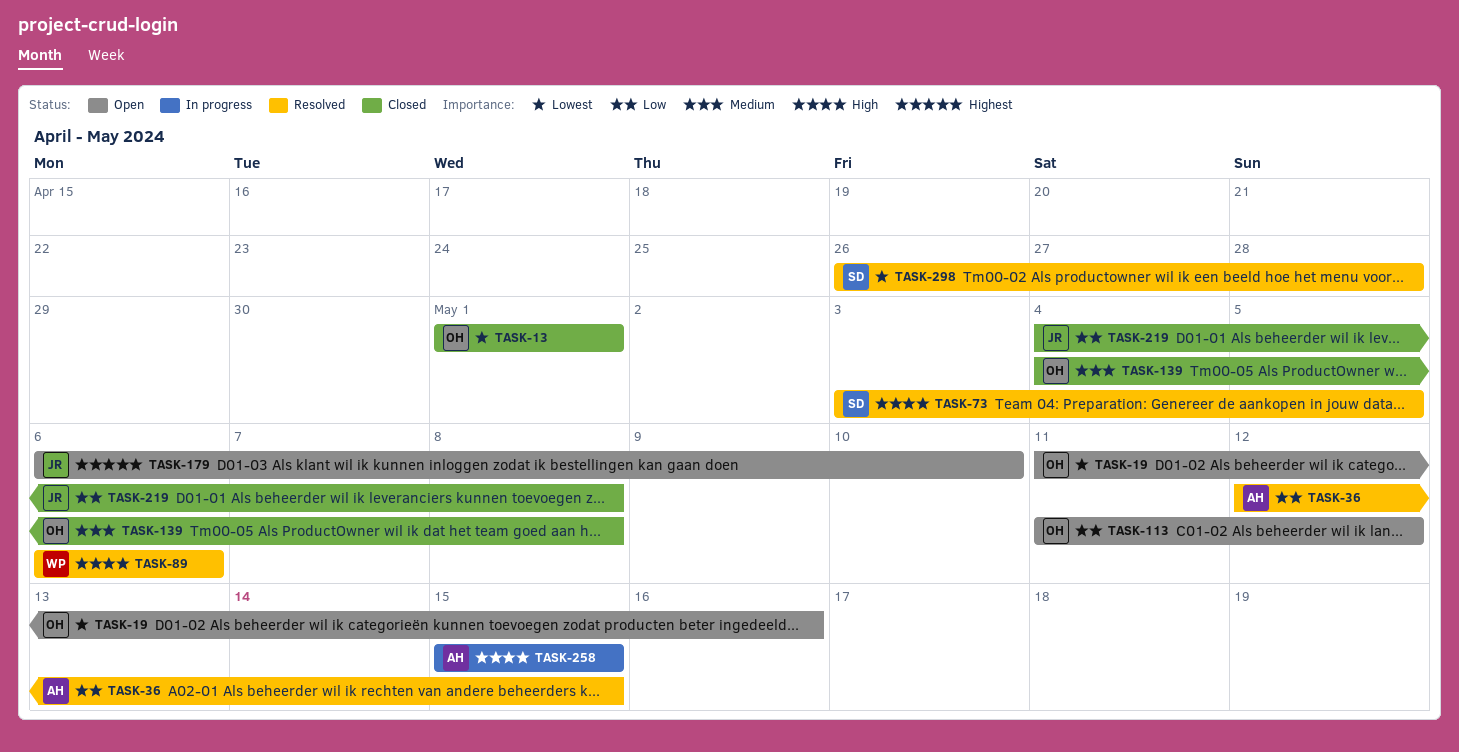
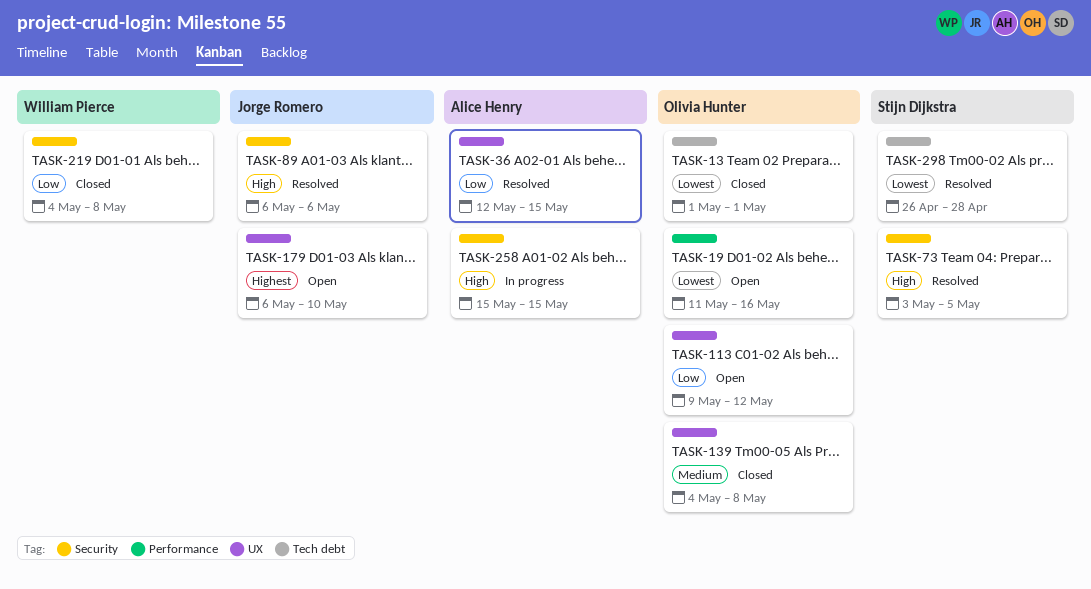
TASK-89, owner: William Pierce -> Jorge Romero
TASK-113, start: May 11 -> May 9
TASK-219, owner: Jorge Romero -> William Pierce

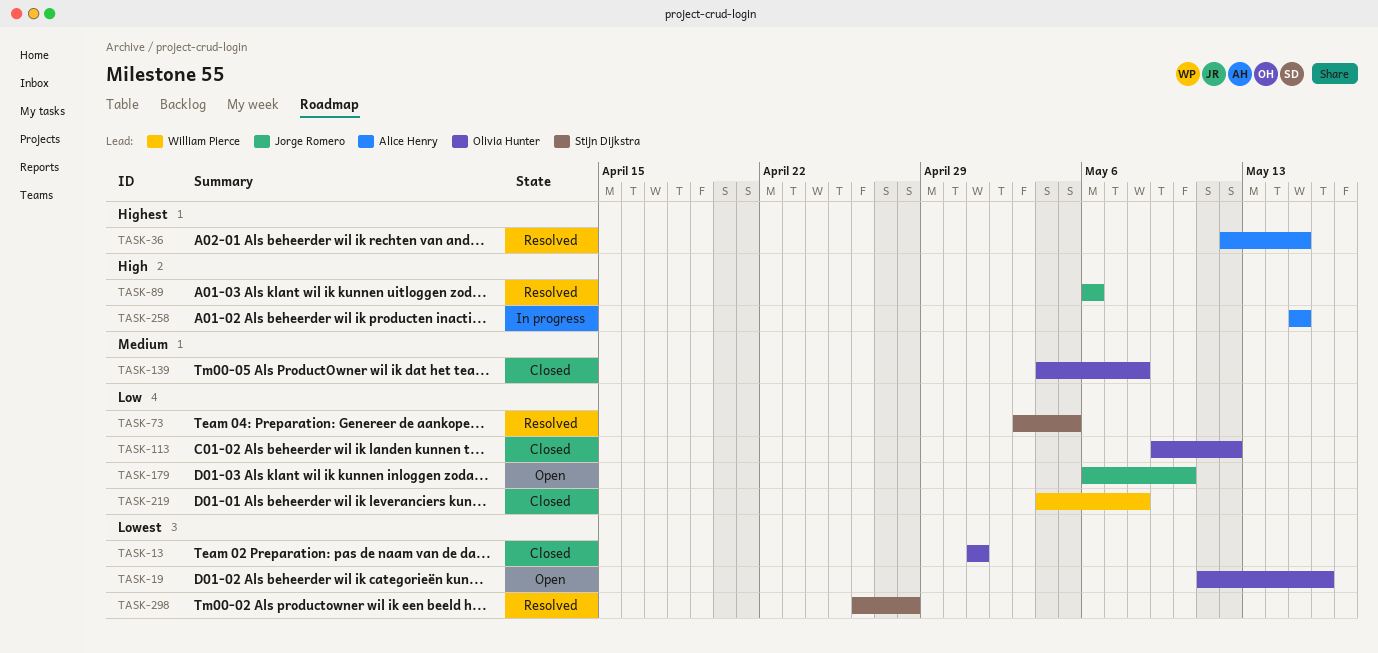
TASK-36, priority: Low -> Highest
TASK-73, priority: High -> Low
TASK-113, status: Open -> Closed
TASK-179, priority: Highest -> Low

